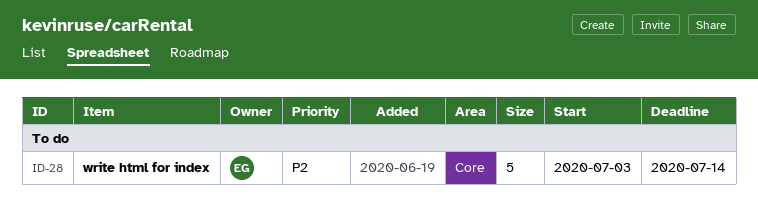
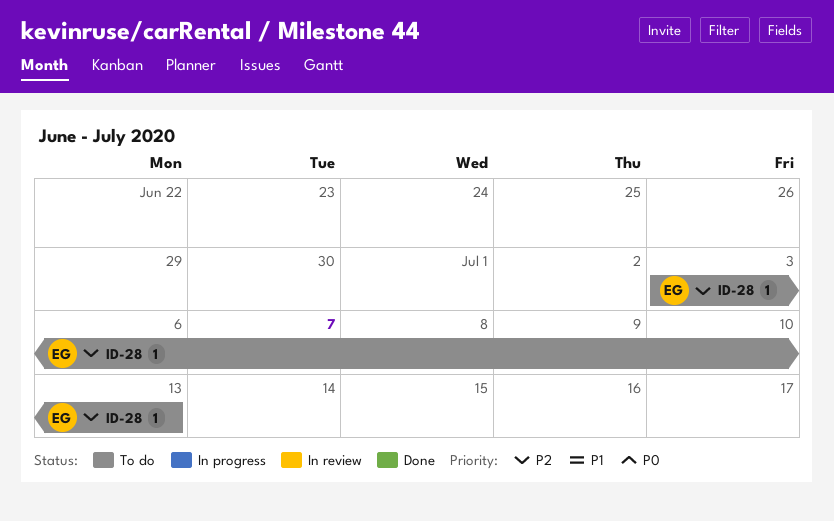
ID-28, estimate: 5 -> 1
ID-28, due: Jul 14 -> Jul 13

